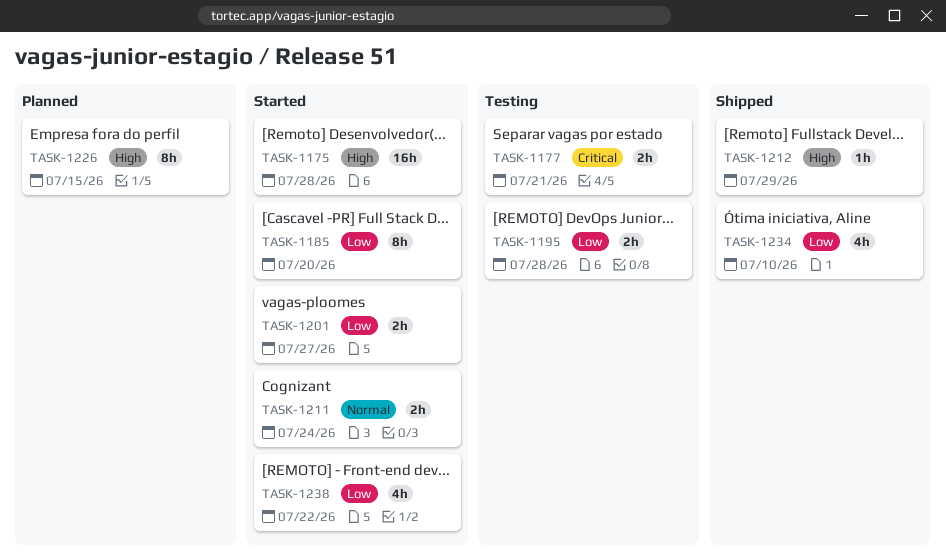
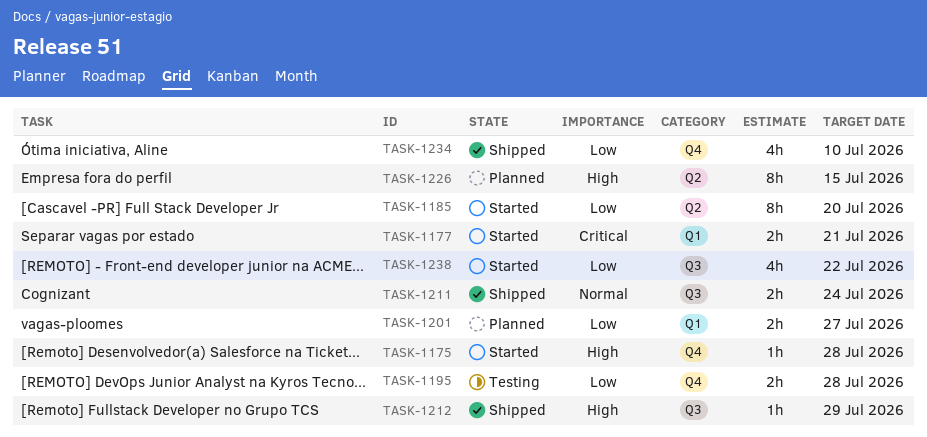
TASK-1175, estimate: 16h -> 1h
TASK-1177, status: Testing -> Started
TASK-1201, status: Started -> Planned
TASK-1211, status: Started -> Shipped

